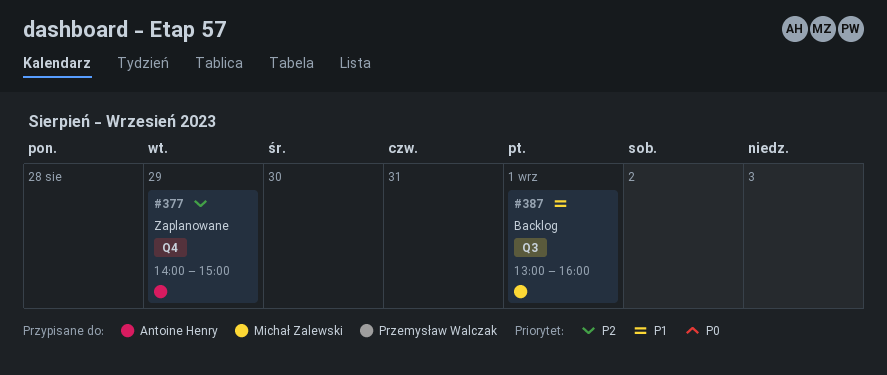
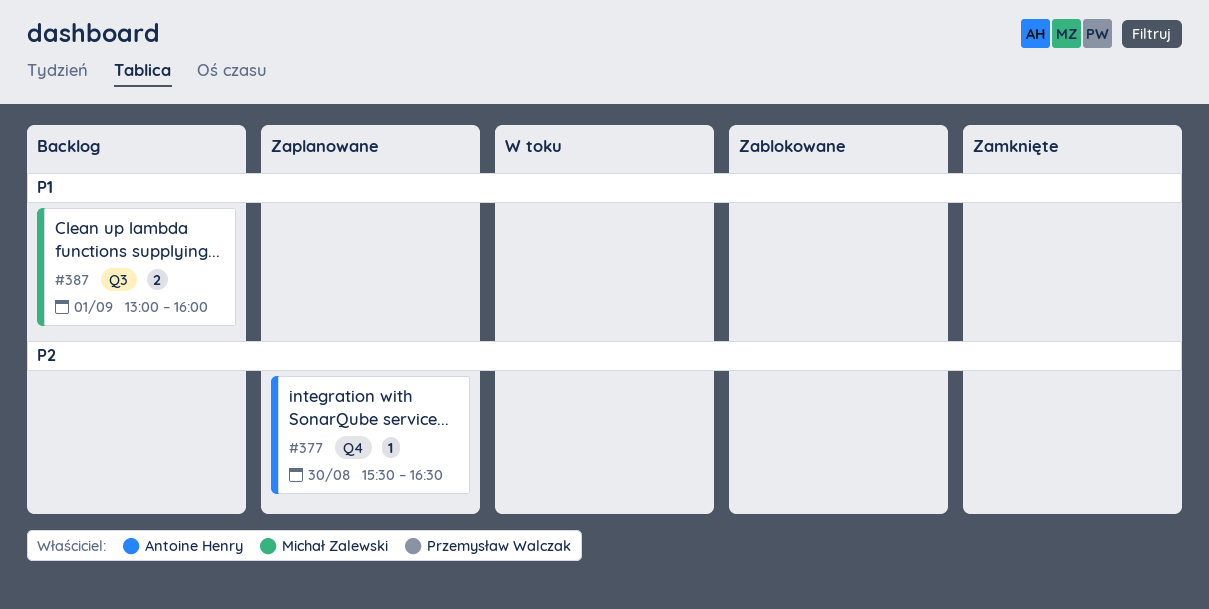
#377, day: Aug 29 -> Aug 30
#377, begins: 14:00 -> 15:30
#377, ends: 15:00 -> 16:30

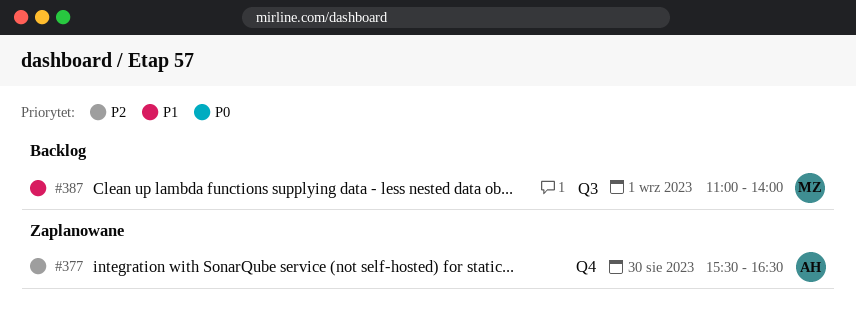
#387, begins: 13:00 -> 11:00
#387, ends: 16:00 -> 14:00

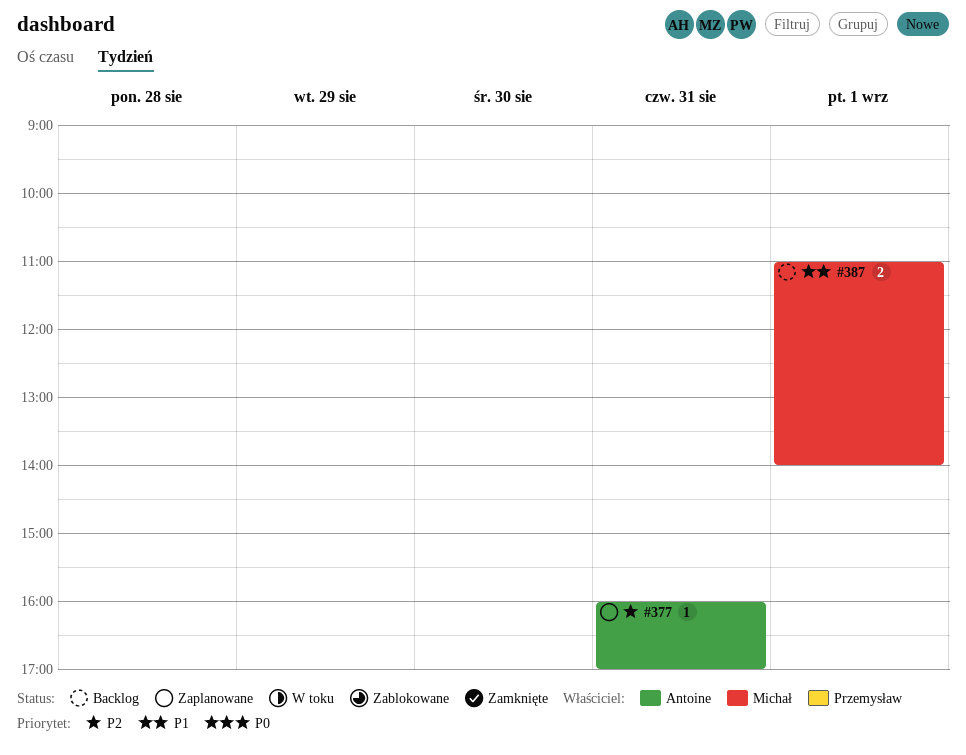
#377, day: Aug 30 -> Aug 31
#377, begins: 15:30 -> 16:00
#377, ends: 16:30 -> 17:00

